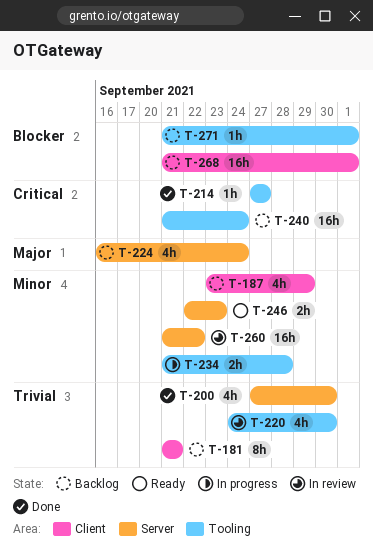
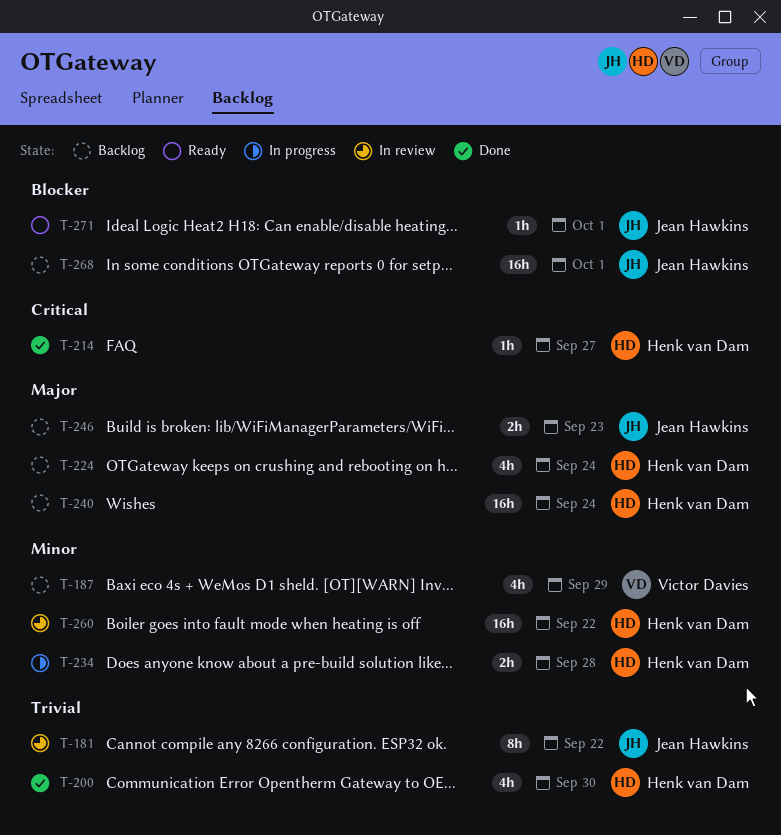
T-181, status: Backlog -> In review
T-181, due: Sep 21 -> Sep 22
T-220: present -> none
T-240, priority: Critical -> Major
T-246, status: Ready -> Backlog
T-246, priority: Minor -> Major
T-271, status: Backlog -> Ready

